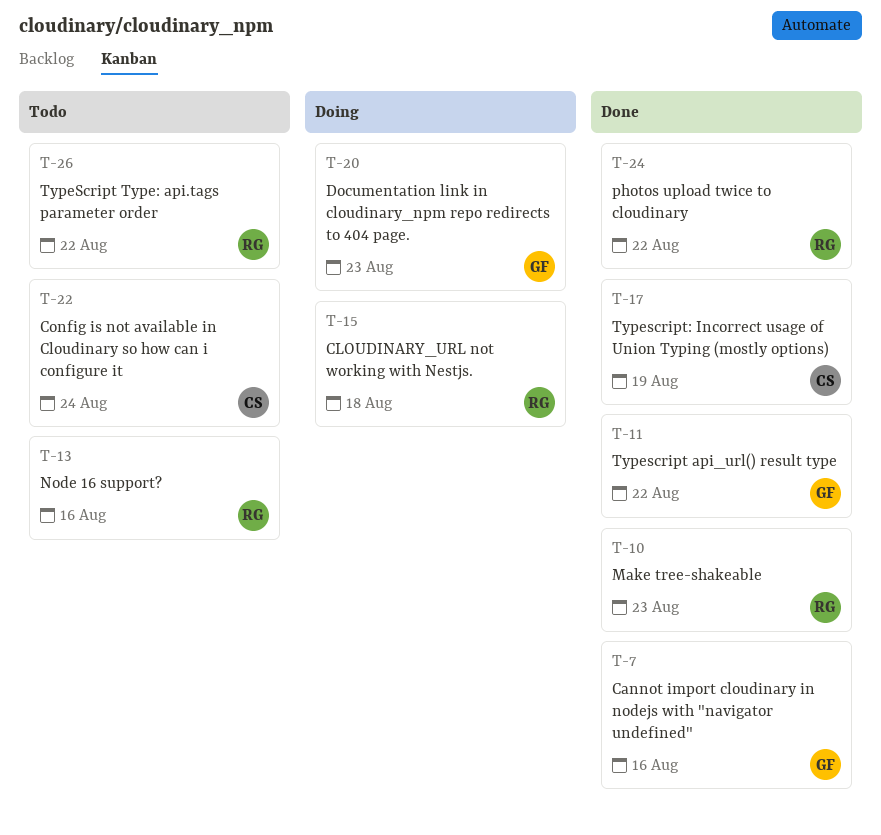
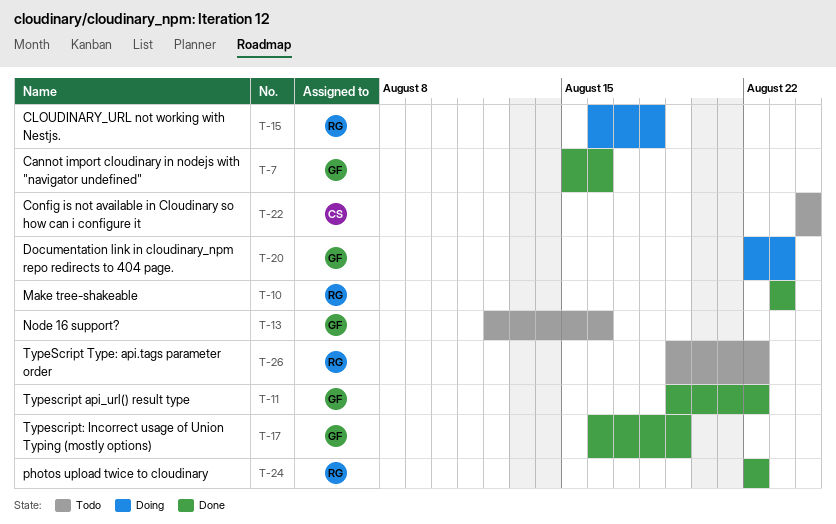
T-13, owner: RG -> GF
T-17, owner: CS -> GF

